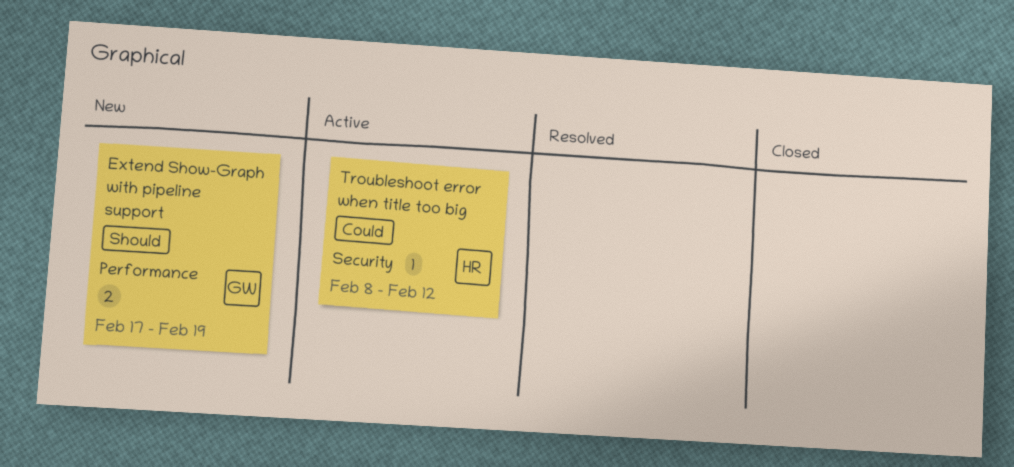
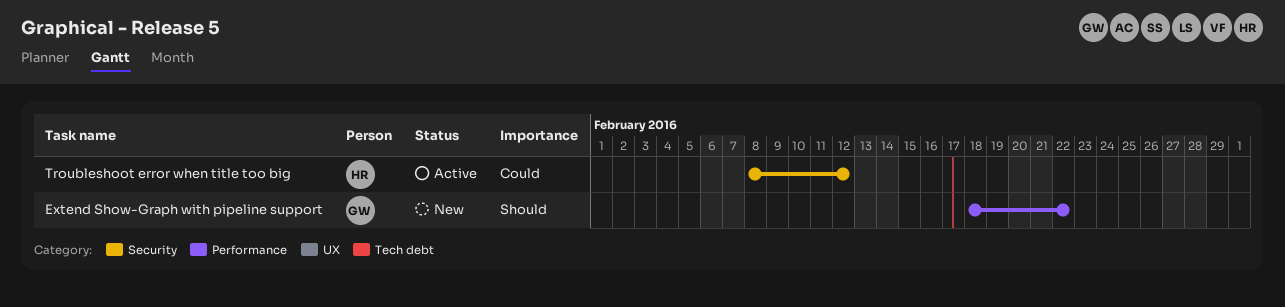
Extend Show-Graph with pipeline support, start: Feb 17 -> Feb 18
Extend Show-Graph with pipeline support, due: Feb 19 -> Feb 22

